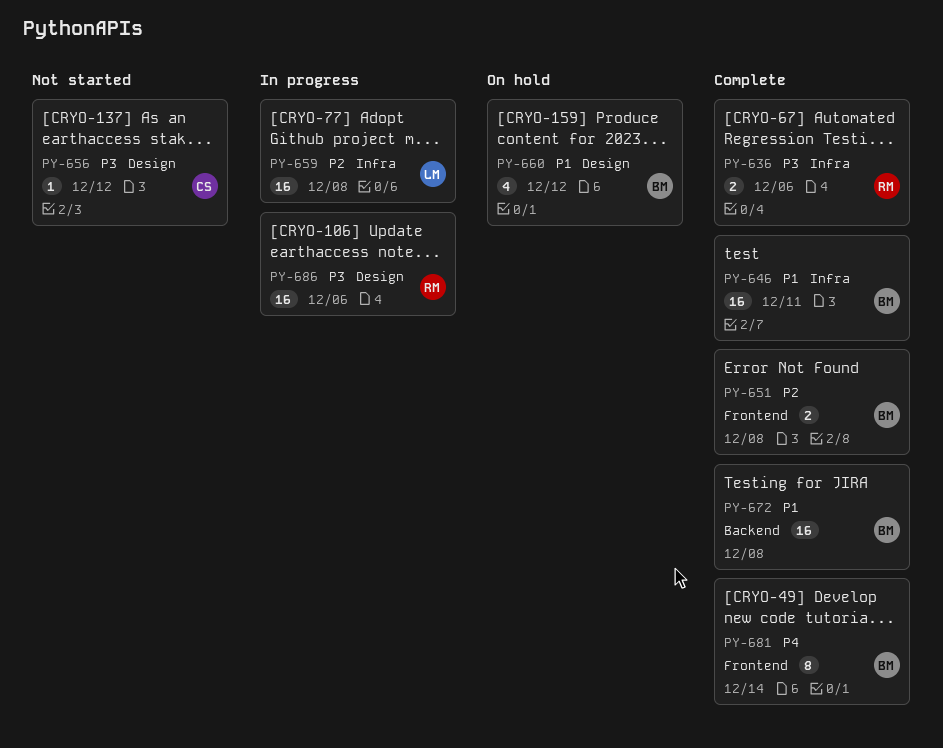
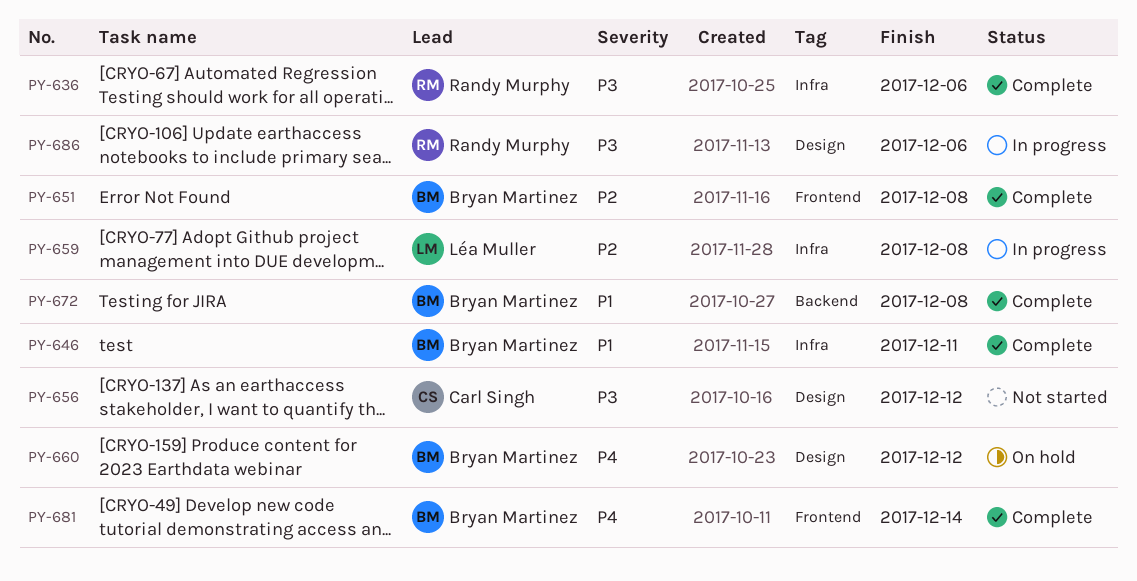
PY-660, priority: P1 -> P4

